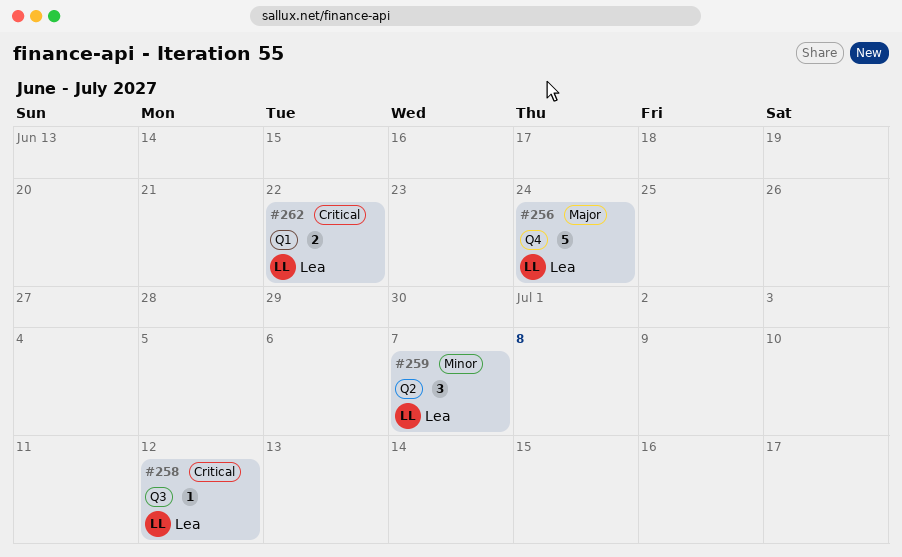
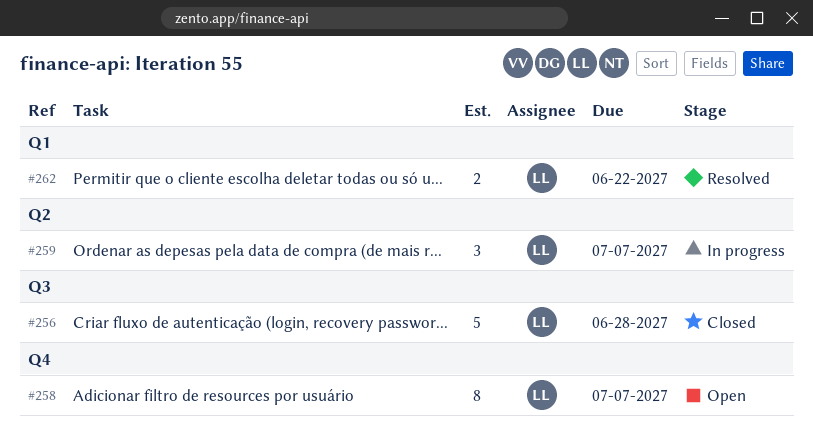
#256, label: Q4 -> Q3
#256, due: Jun 24 -> Jun 28
#258, label: Q3 -> Q4
#258, estimate: 1 -> 8
#258, due: Jul 12 -> Jul 7

